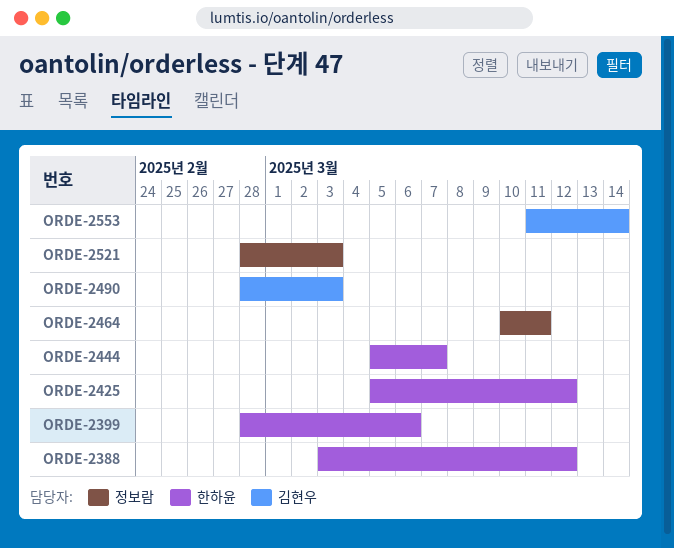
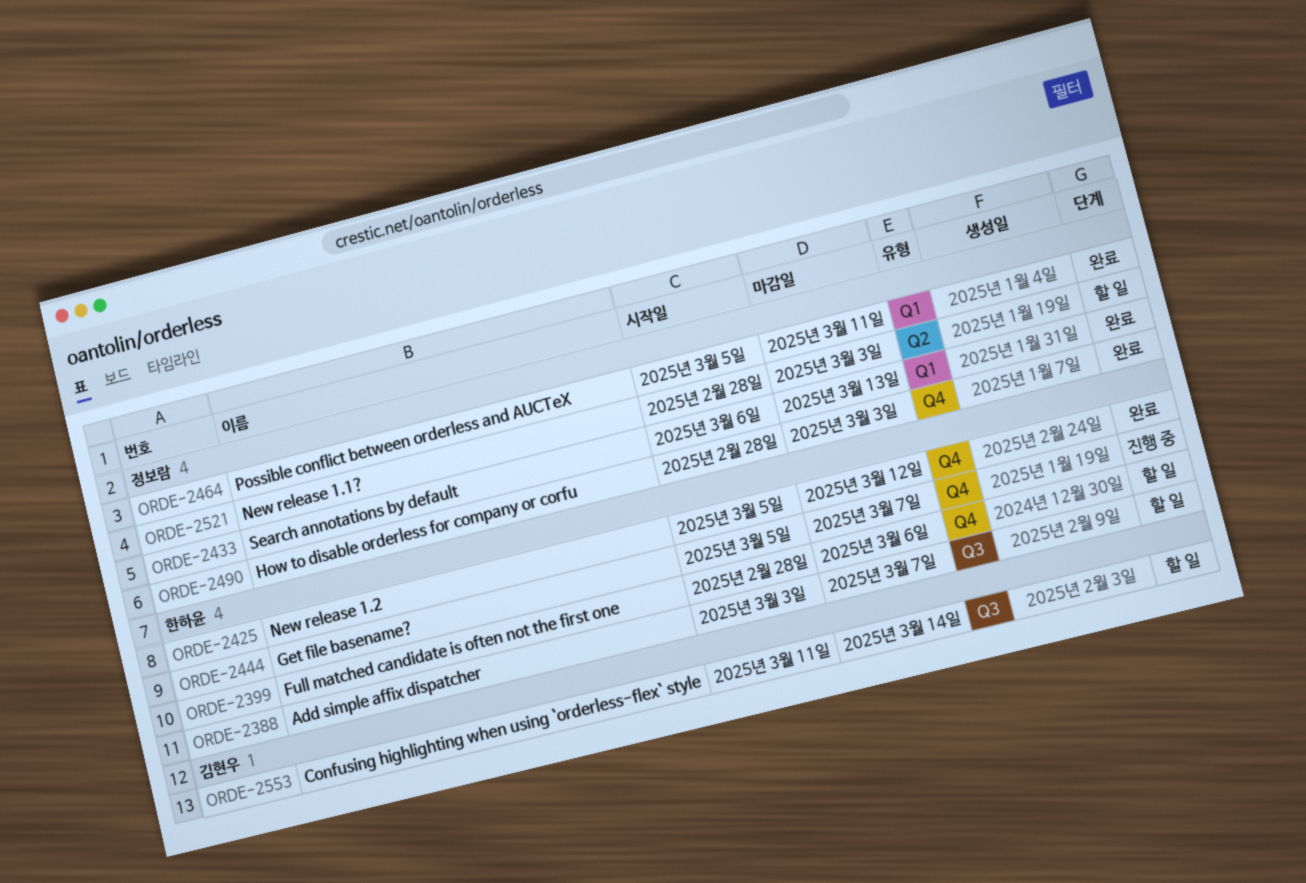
ORDE-2388, due: Mar 12 -> Mar 7
ORDE-2433: none -> present
ORDE-2464, start: Mar 10 -> Mar 5
ORDE-2490, owner: 김현우 -> 정보람

